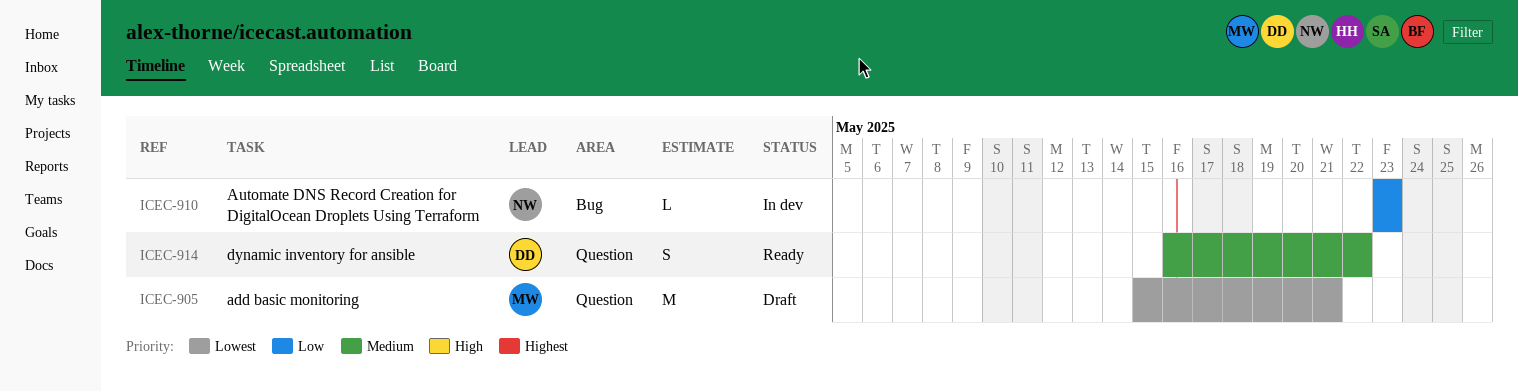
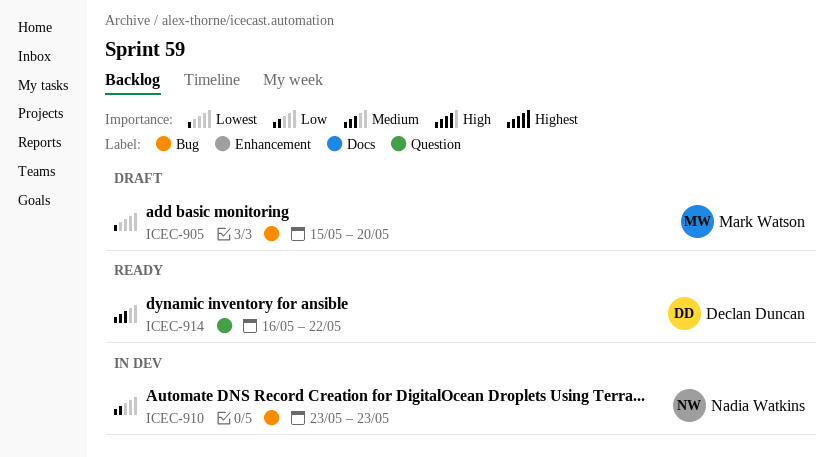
ICEC-905, label: Question -> Bug
ICEC-905, due: May 21 -> May 20

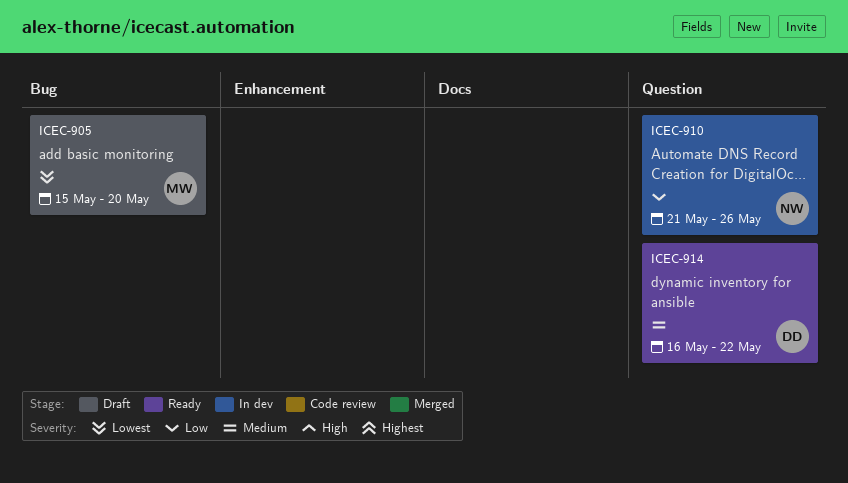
ICEC-910, label: Bug -> Question
ICEC-910, start: May 23 -> May 21
ICEC-910, due: May 23 -> May 26

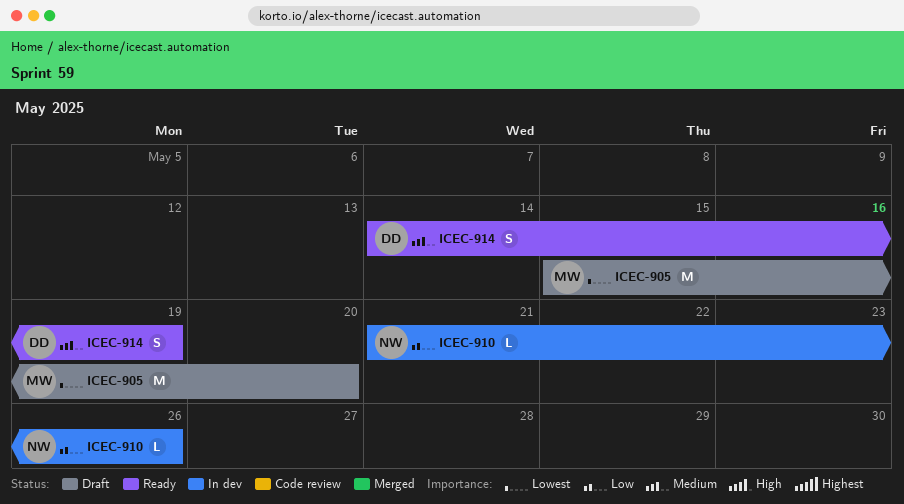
ICEC-914, start: May 16 -> May 14
ICEC-914, due: May 22 -> May 19

